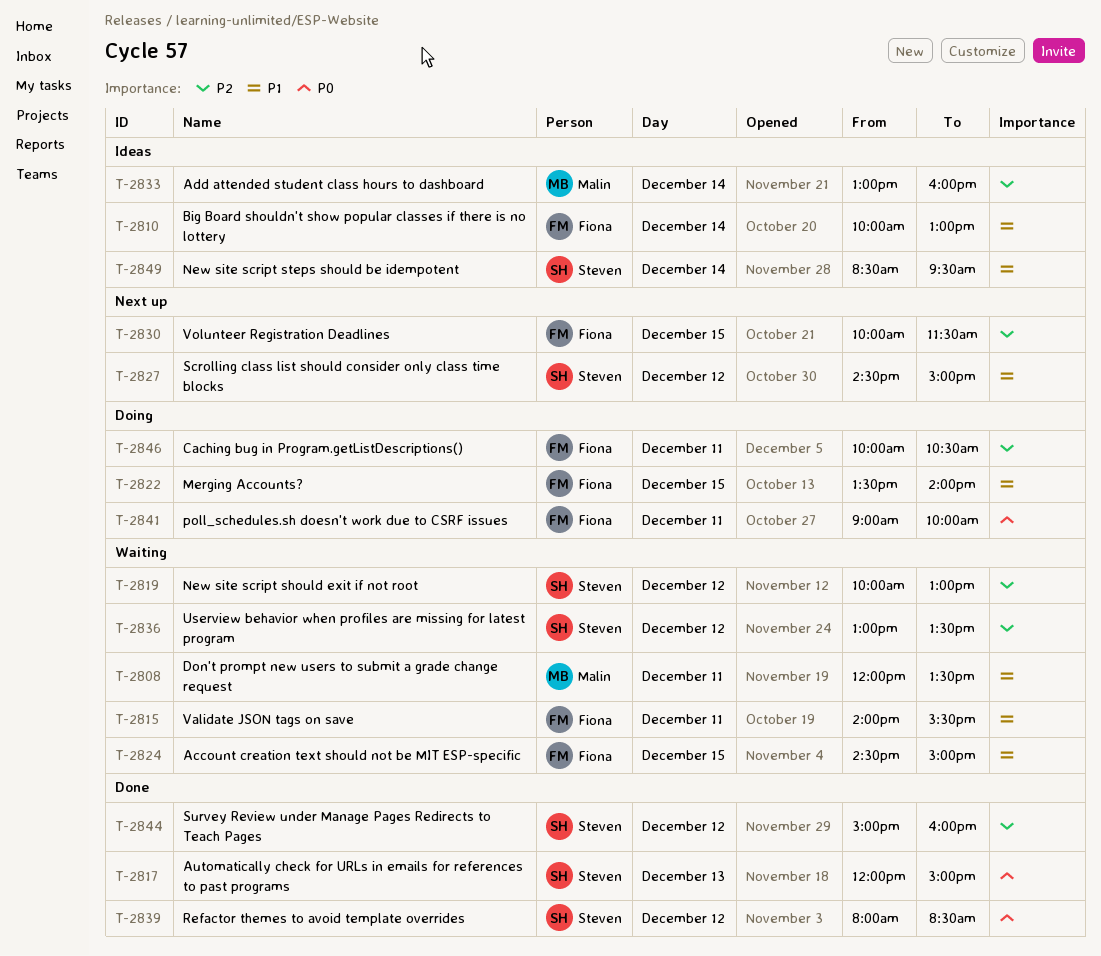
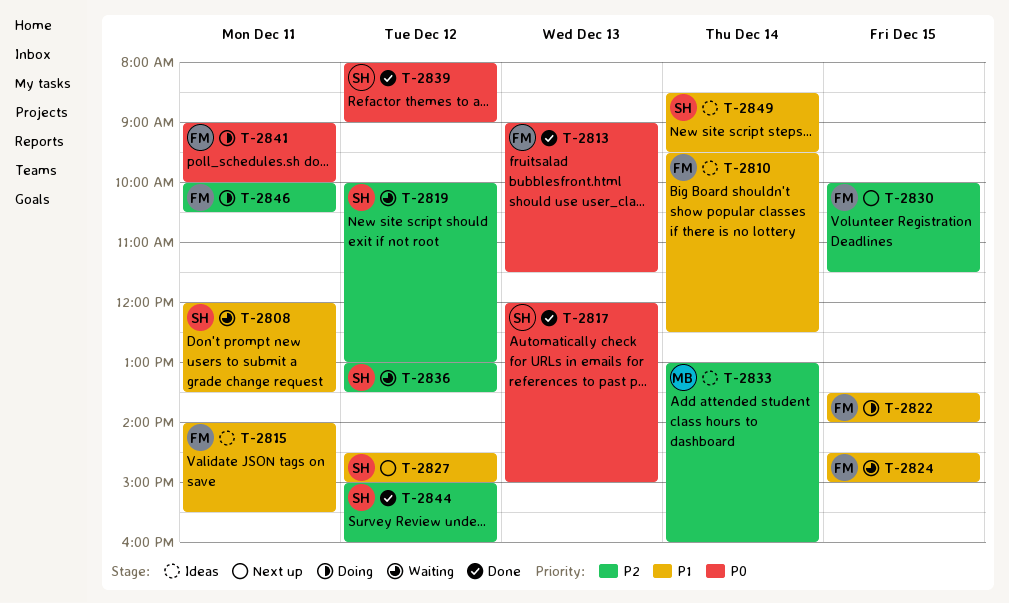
T-2808, owner: Malin -> Steven
T-2810, begins: 10:00 -> 09:30
T-2810, ends: 13:00 -> 12:30
T-2813: none -> present
T-2815, status: Waiting -> Ideas
T-2839, ends: 08:30 -> 09:00

